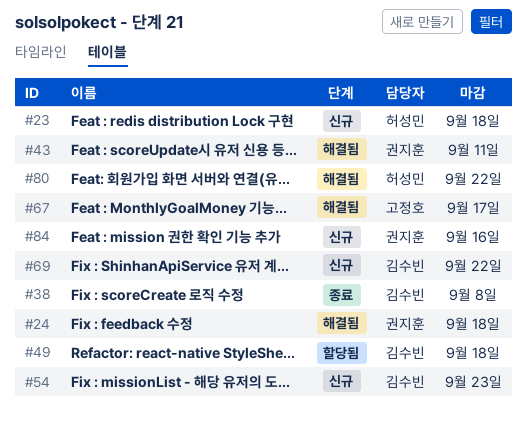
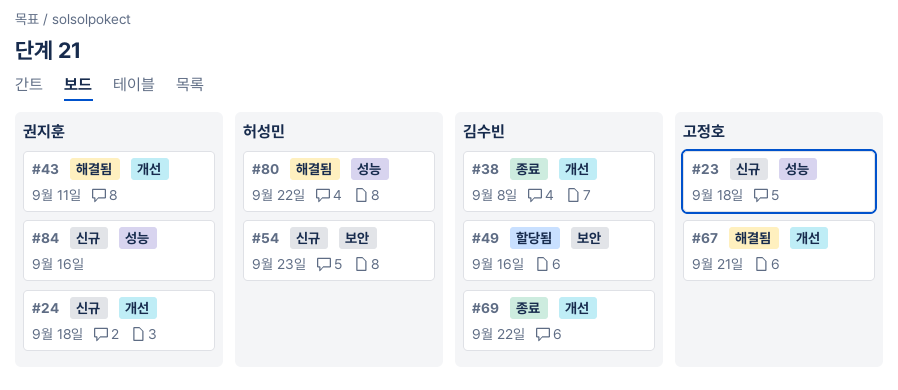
#23, owner: 허성민 -> 고정호
#24, status: 해결됨 -> 신규
#49, due: Sep 18 -> Sep 16
#54, owner: 김수빈 -> 허성민
#67, due: Sep 17 -> Sep 21
#69, status: 신규 -> 종료

